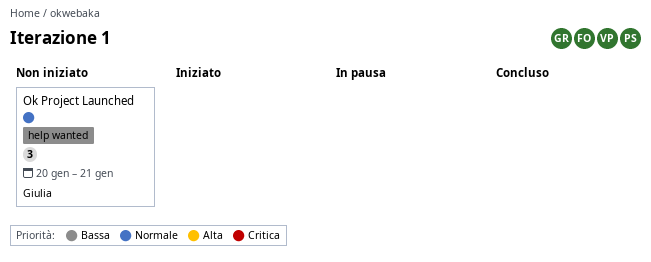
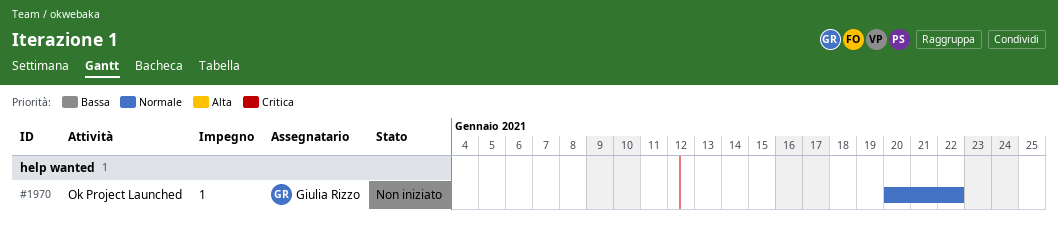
Ok Project Launched, estimate: 3 -> 1
Ok Project Launched, due: Jan 21 -> Jan 22

